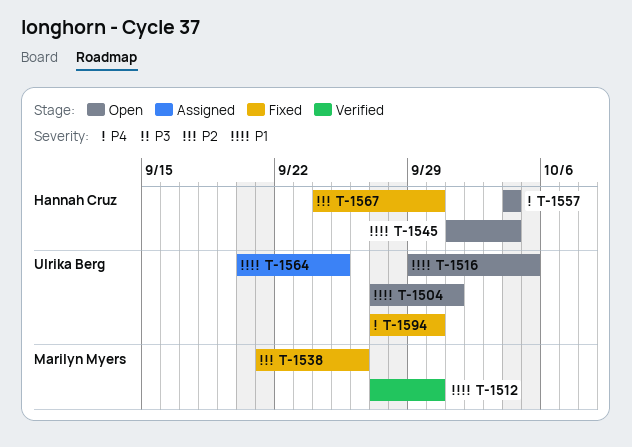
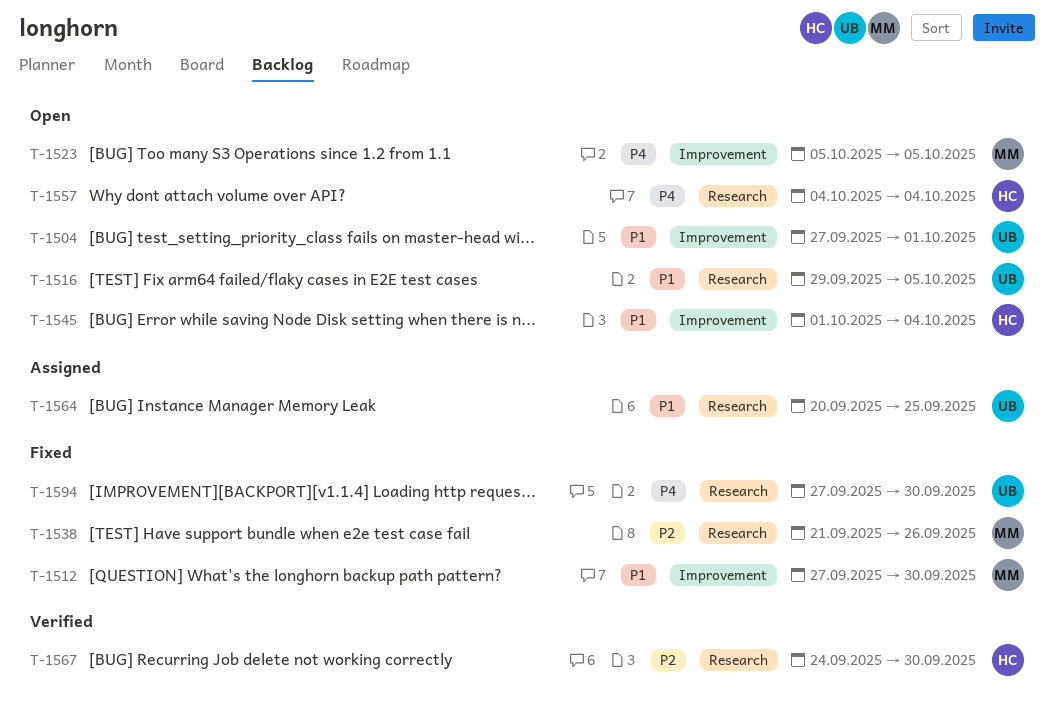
T-1512, status: Verified -> Fixed
T-1523: none -> present
T-1567, status: Fixed -> Verified

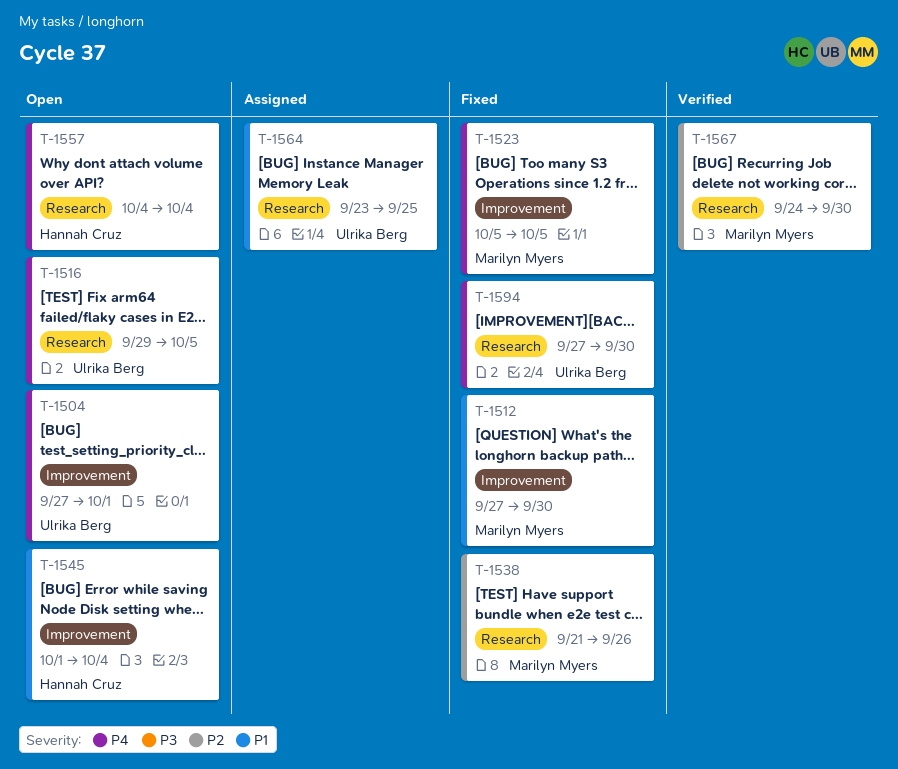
T-1504, priority: P1 -> P4
T-1516, priority: P1 -> P4
T-1523, status: Open -> Fixed
T-1564, start: Sep 20 -> Sep 23
T-1567, owner: Hannah Cruz -> Marilyn Myers

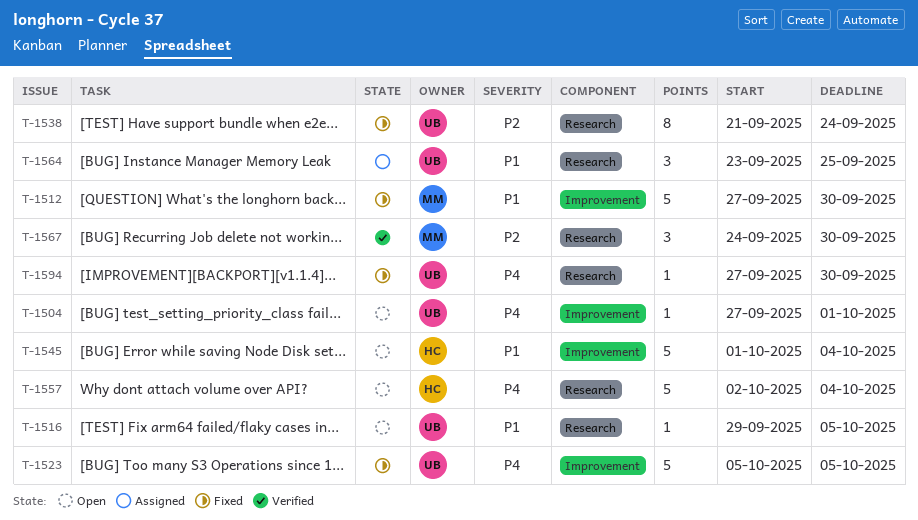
T-1516, priority: P4 -> P1
T-1523, owner: Marilyn Myers -> Ulrika Berg
T-1538, owner: Marilyn Myers -> Ulrika Berg
T-1538, due: Sep 26 -> Sep 24
T-1557, start: Oct 4 -> Oct 2

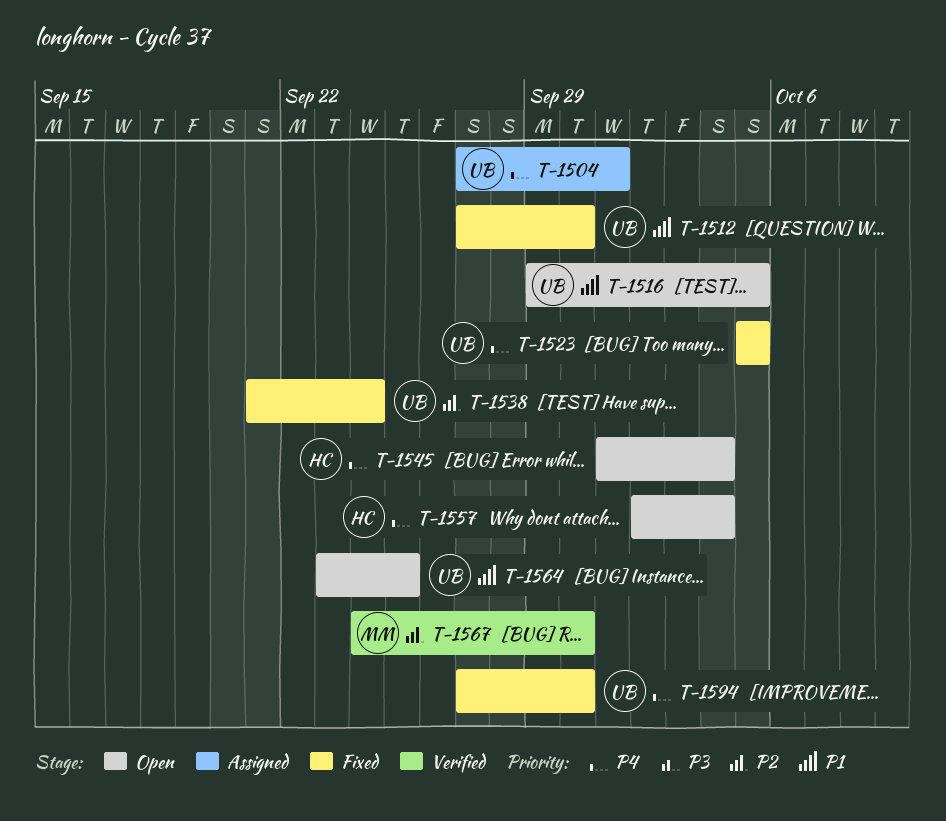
T-1504, status: Open -> Assigned
T-1512, owner: MM -> UB
T-1545, priority: P1 -> P4
T-1564, status: Assigned -> Open

